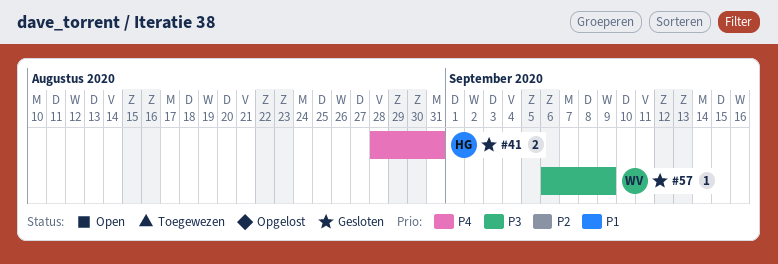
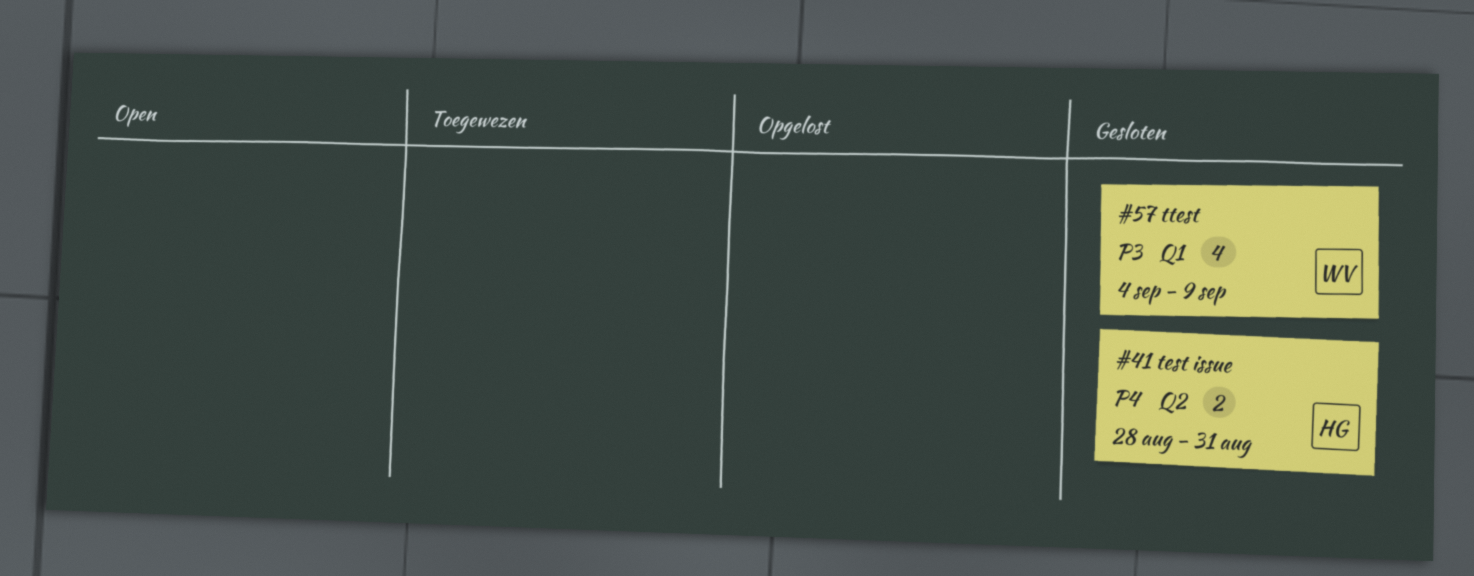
#57, estimate: 1 -> 4
#57, start: Sep 6 -> Sep 4

